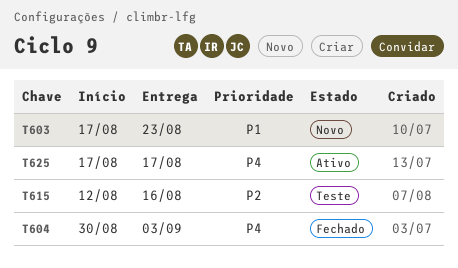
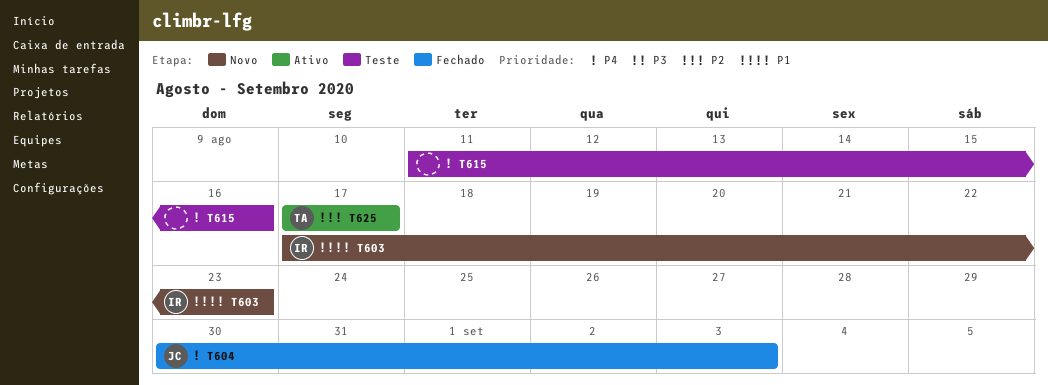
T615, priority: P2 -> P4
T615, start: Aug 12 -> Aug 11
T625, priority: P4 -> P2

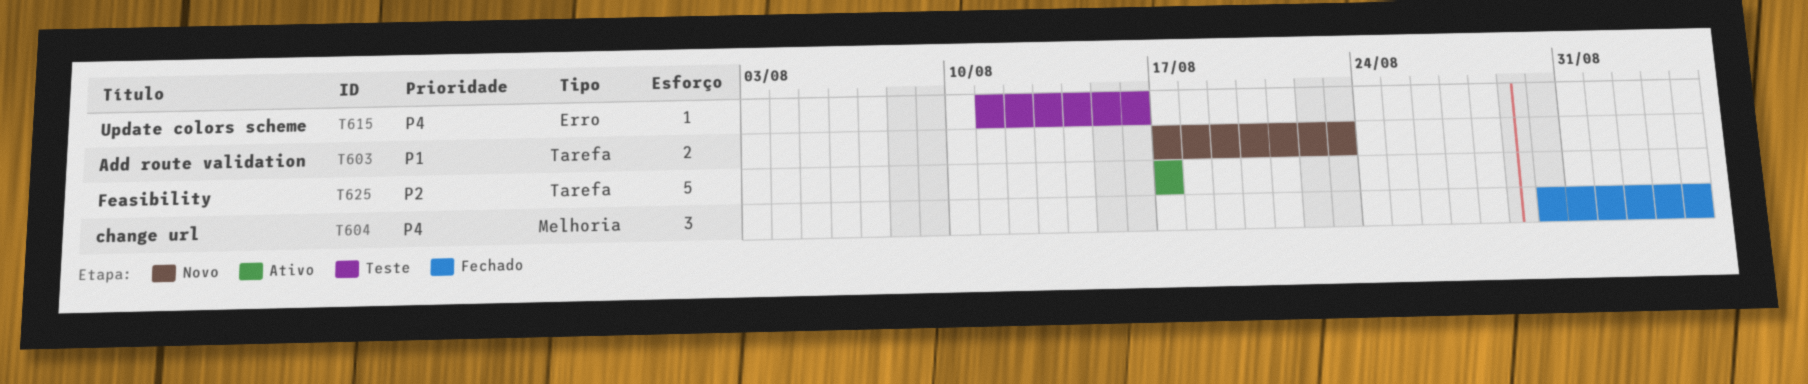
T604, due: Sep 3 -> Sep 4

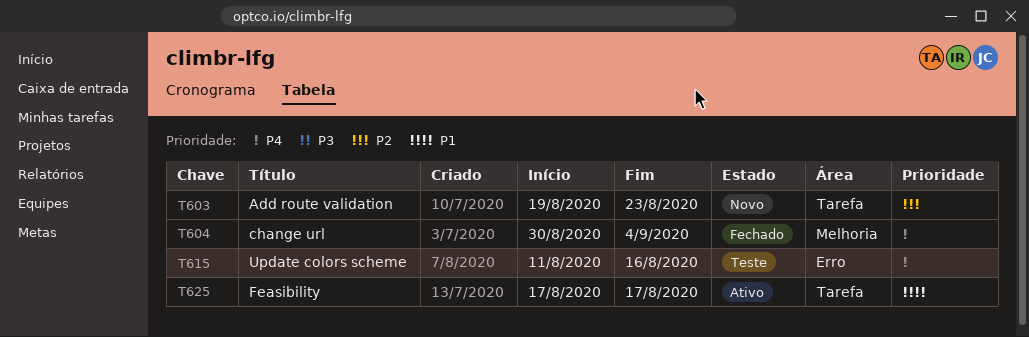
T603, priority: P1 -> P2
T603, start: Aug 17 -> Aug 19
T625, priority: P2 -> P1

